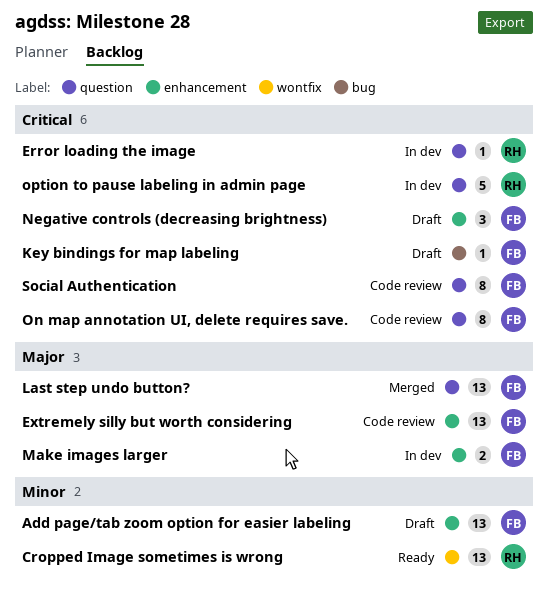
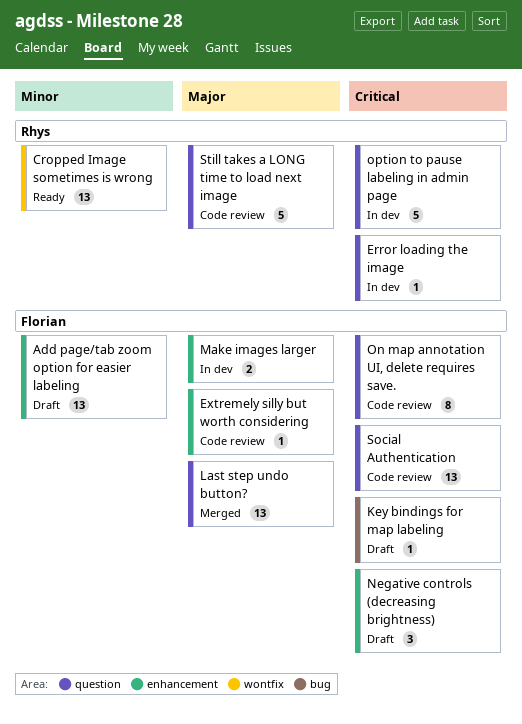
Extremely silly but worth considering, estimate: 13 -> 1
Social Authentication, estimate: 8 -> 13
Still takes a LONG time to load next image: none -> present

